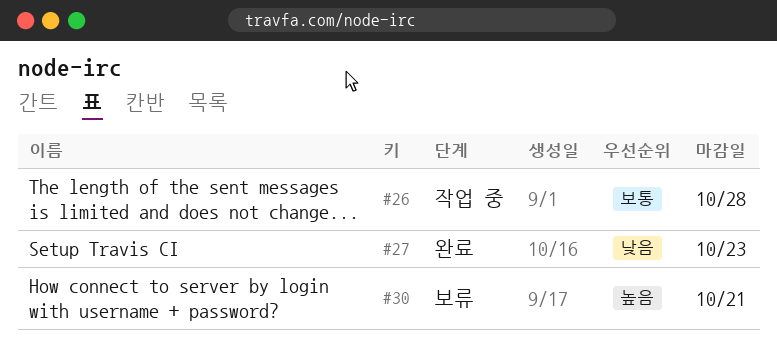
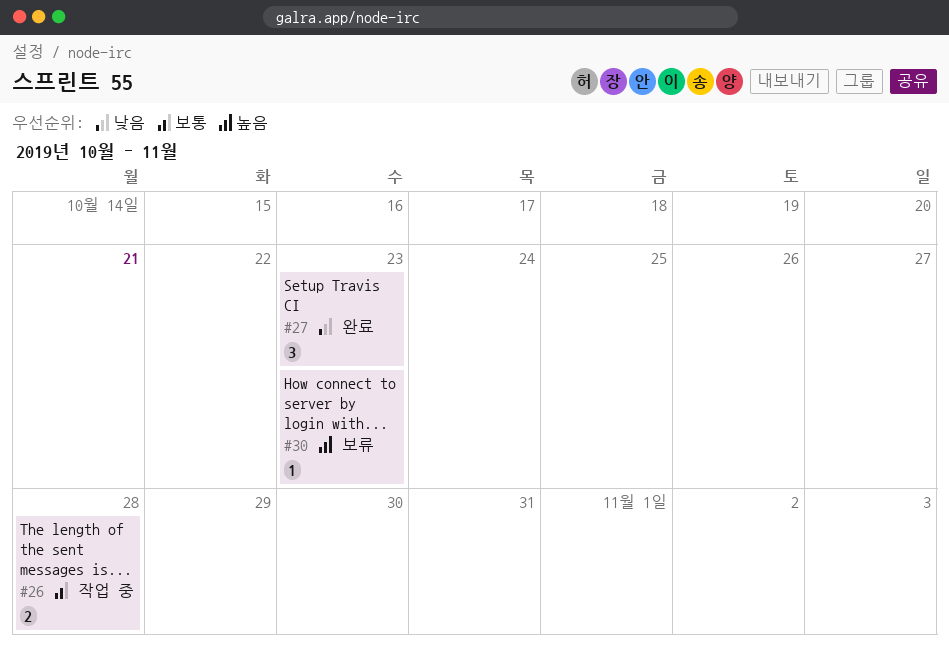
#30, due: Oct 21 -> Oct 23

